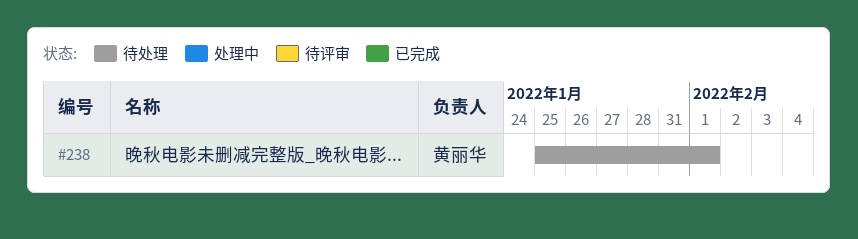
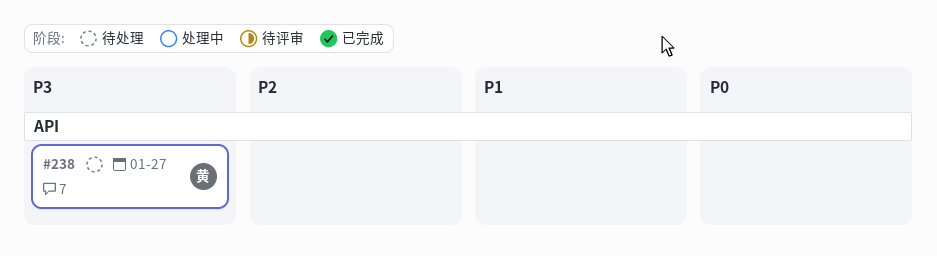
#238, due: Feb 1 -> Jan 27

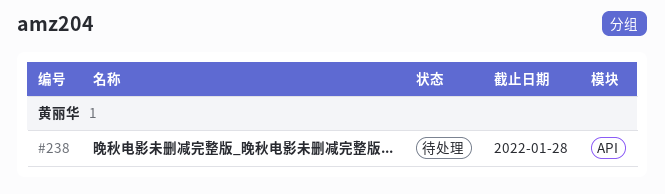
#238, due: Jan 27 -> Jan 28

